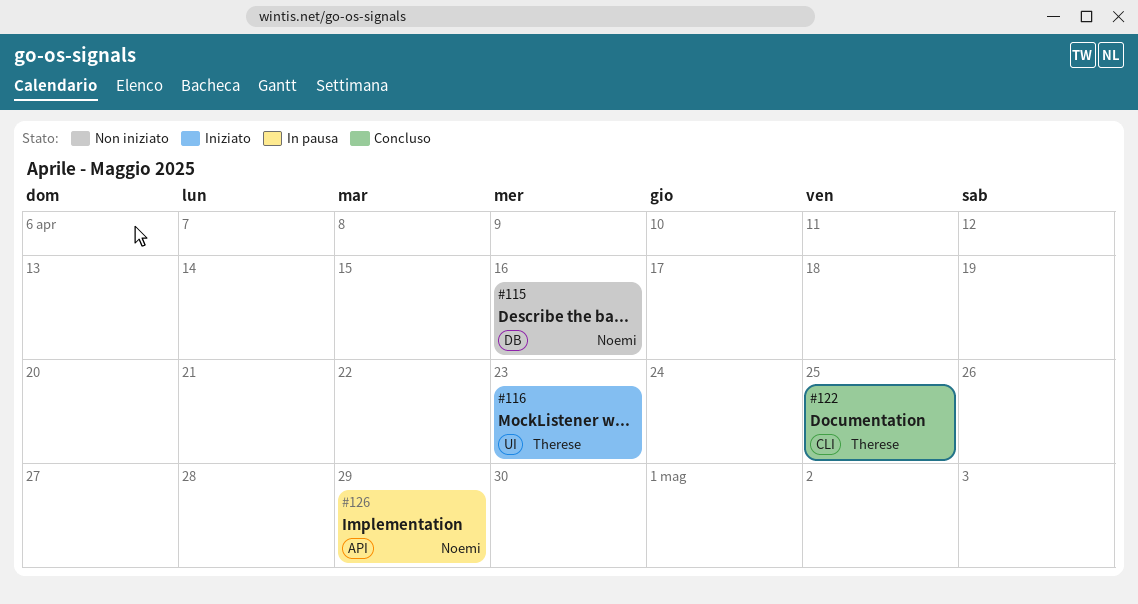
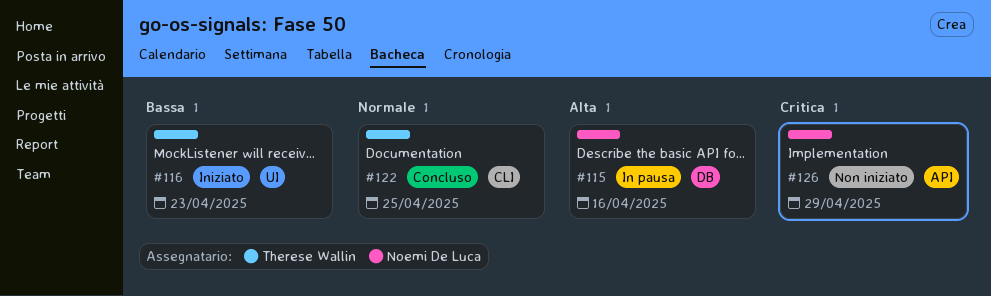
#115, status: Non iniziato -> In pausa
#126, status: In pausa -> Non iniziato

